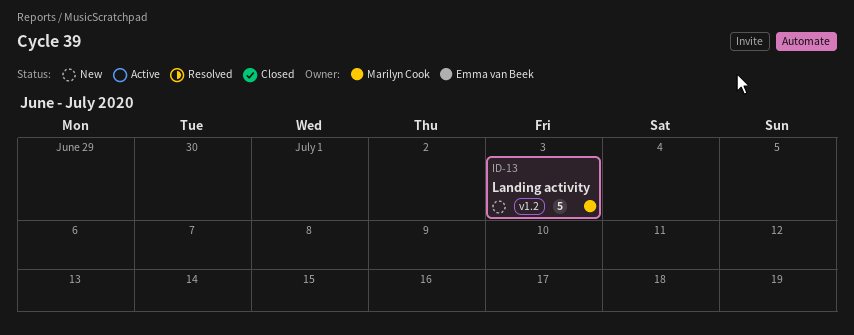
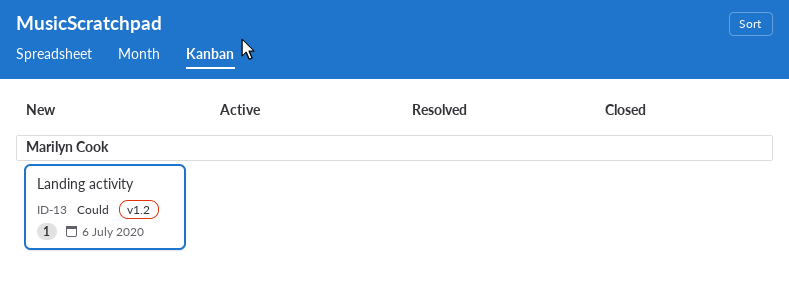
ID-13, estimate: 5 -> 1
ID-13, due: Jul 3 -> Jul 6

